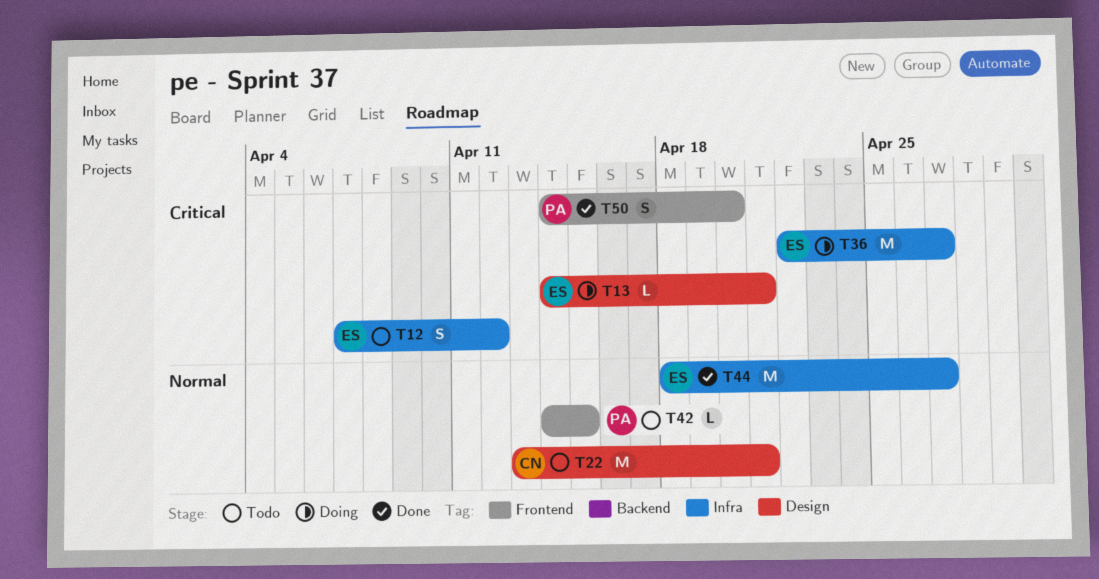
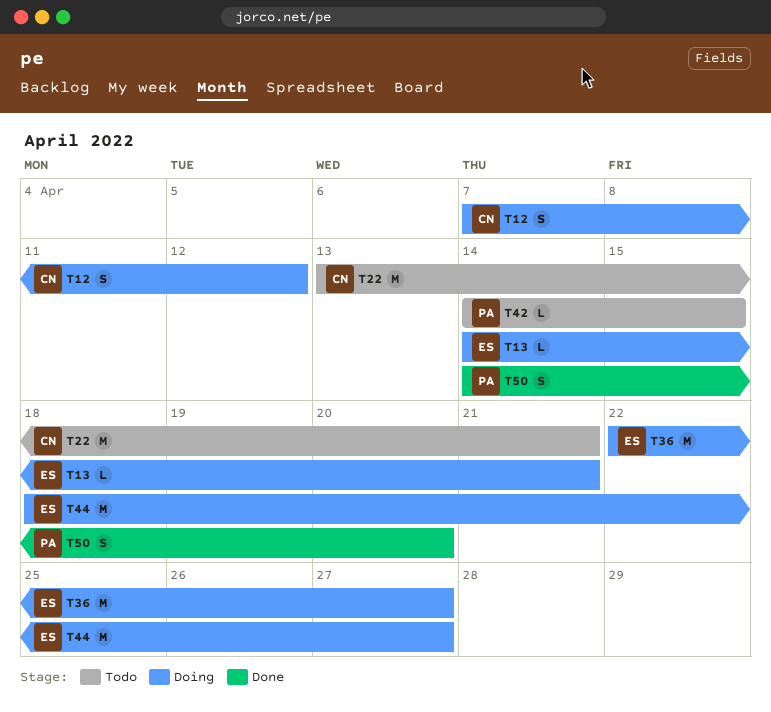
T12, status: Todo -> Doing
T12, owner: ES -> CN
T44, status: Done -> Doing

